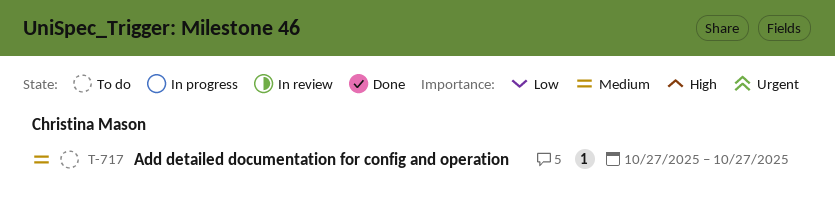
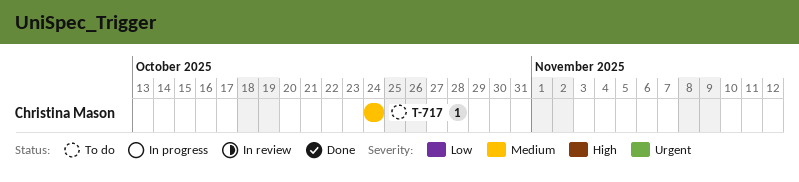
T-717, start: Oct 27 -> Oct 24
T-717, due: Oct 27 -> Oct 24

